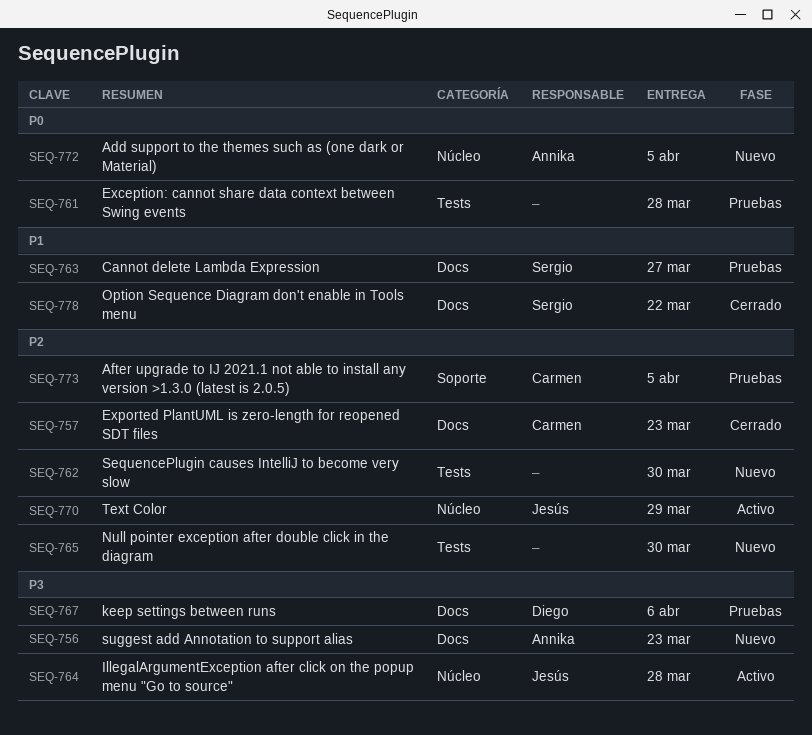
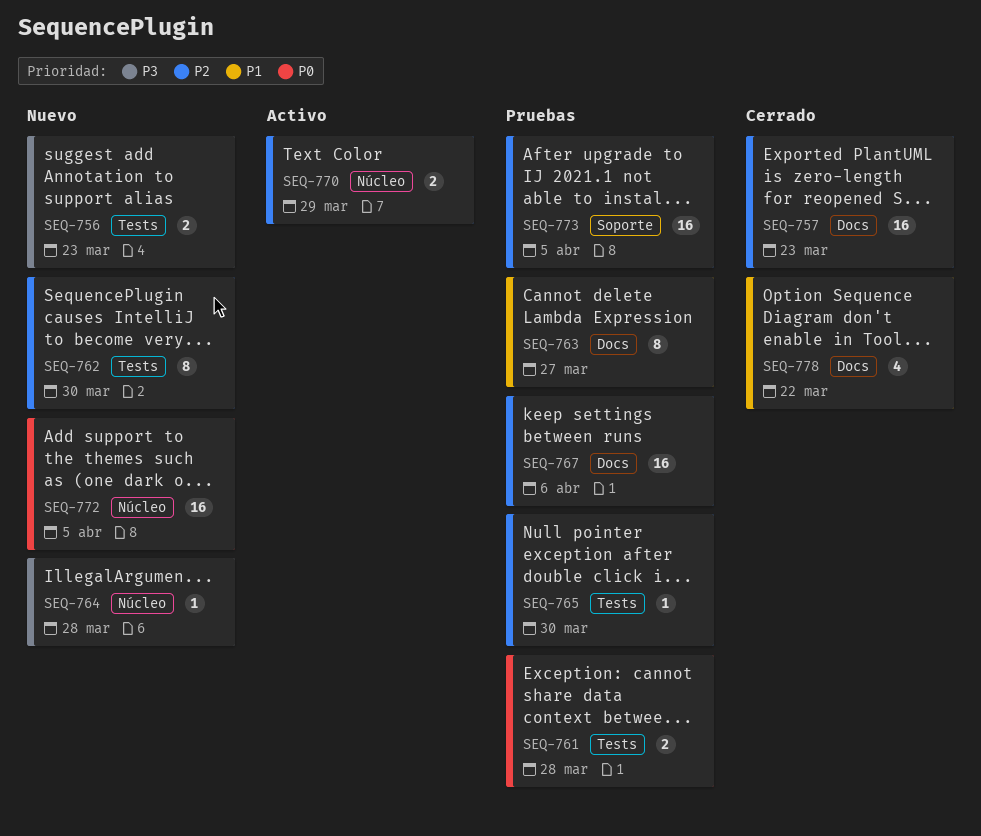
SEQ-756, label: Docs -> Tests
SEQ-764, status: Activo -> Nuevo
SEQ-765, status: Nuevo -> Pruebas
SEQ-767, priority: P3 -> P2

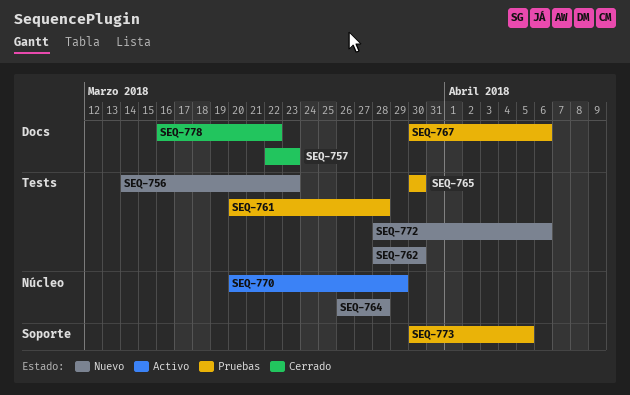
SEQ-763: present -> none
SEQ-772, label: Núcleo -> Tests
SEQ-772, due: Apr 5 -> Apr 6

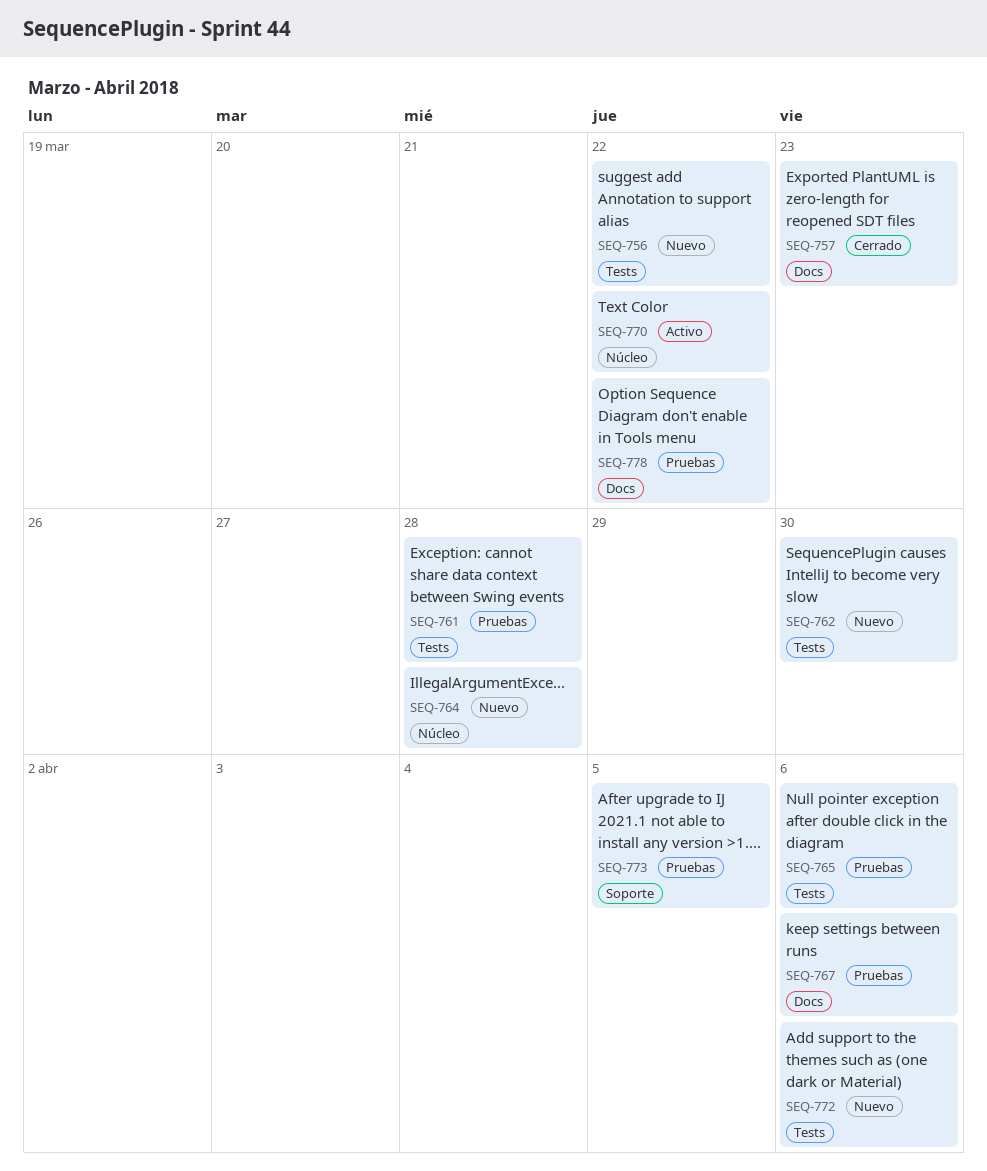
SEQ-756, due: Mar 23 -> Mar 22
SEQ-765, due: Mar 30 -> Apr 6
SEQ-770, due: Mar 29 -> Mar 22
SEQ-778, status: Cerrado -> Pruebas

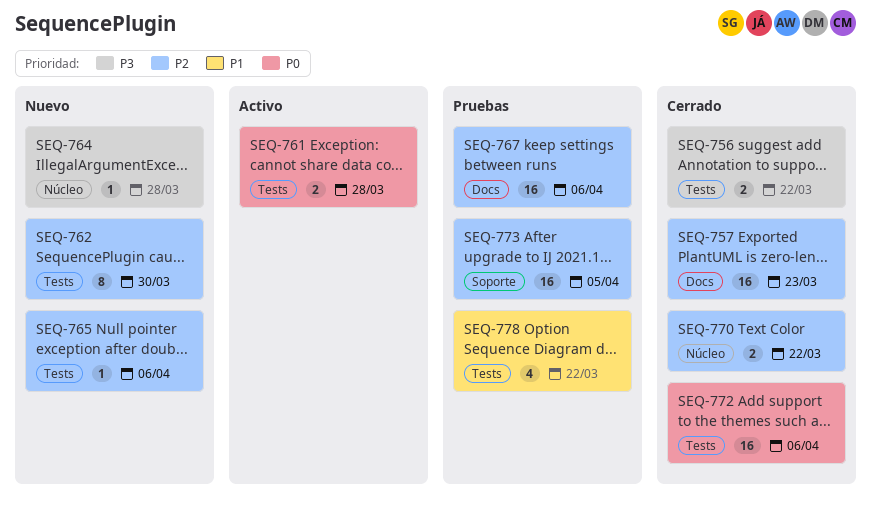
SEQ-756, status: Nuevo -> Cerrado
SEQ-761, status: Pruebas -> Activo
SEQ-765, status: Pruebas -> Nuevo
SEQ-770, status: Activo -> Cerrado
SEQ-772, status: Nuevo -> Cerrado
SEQ-778, label: Docs -> Tests

